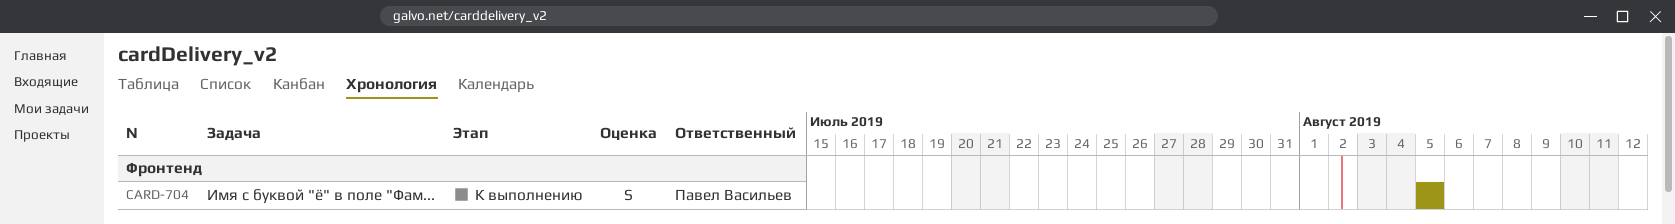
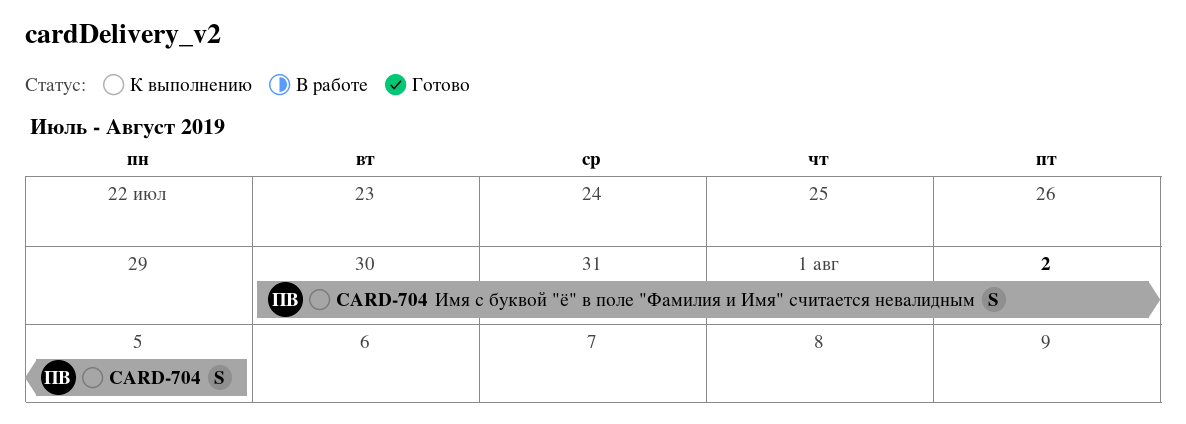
CARD-704, start: Aug 5 -> Jul 30

